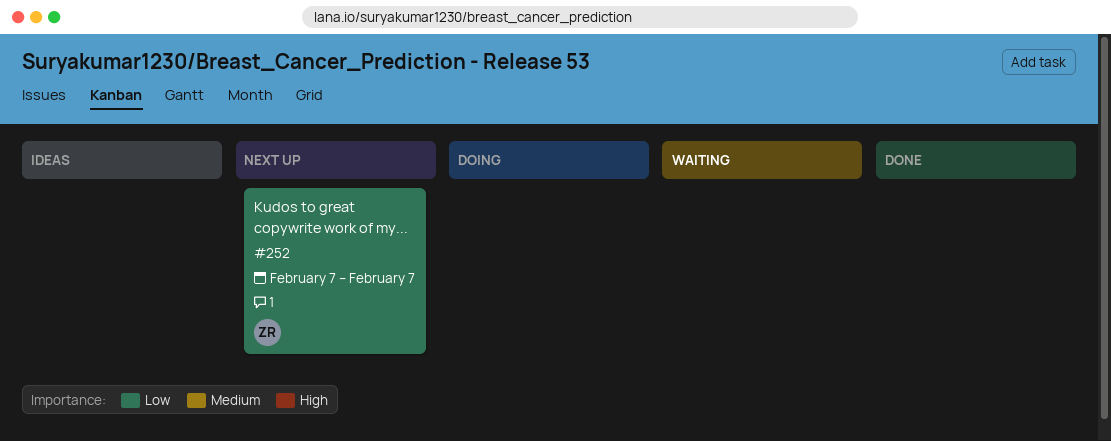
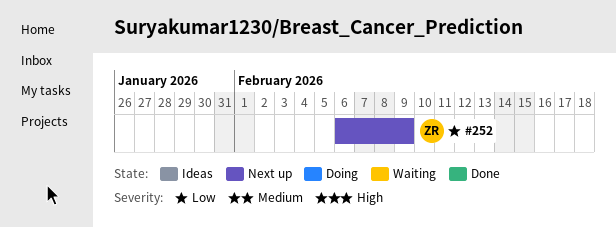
#252, start: Feb 7 -> Feb 6
#252, due: Feb 7 -> Feb 9

